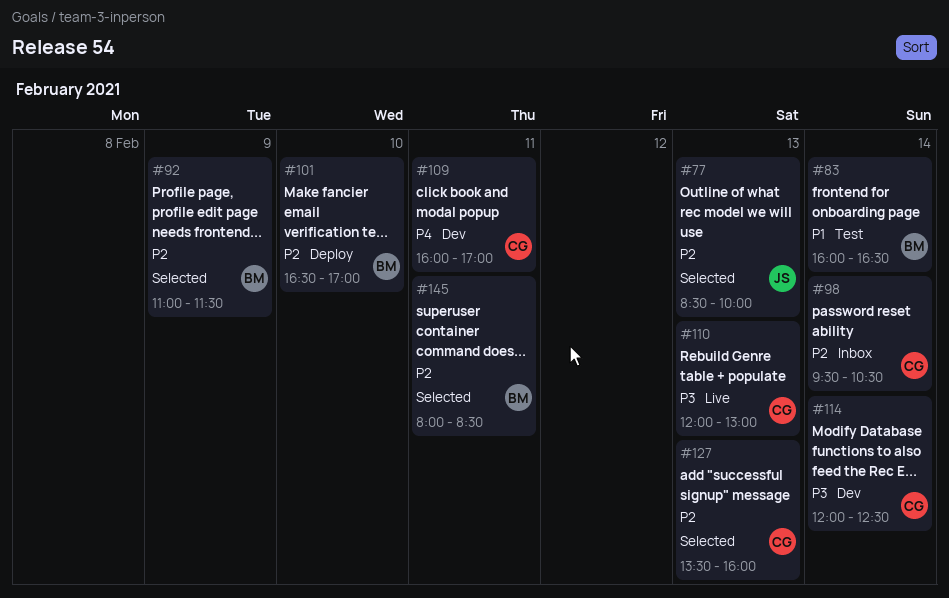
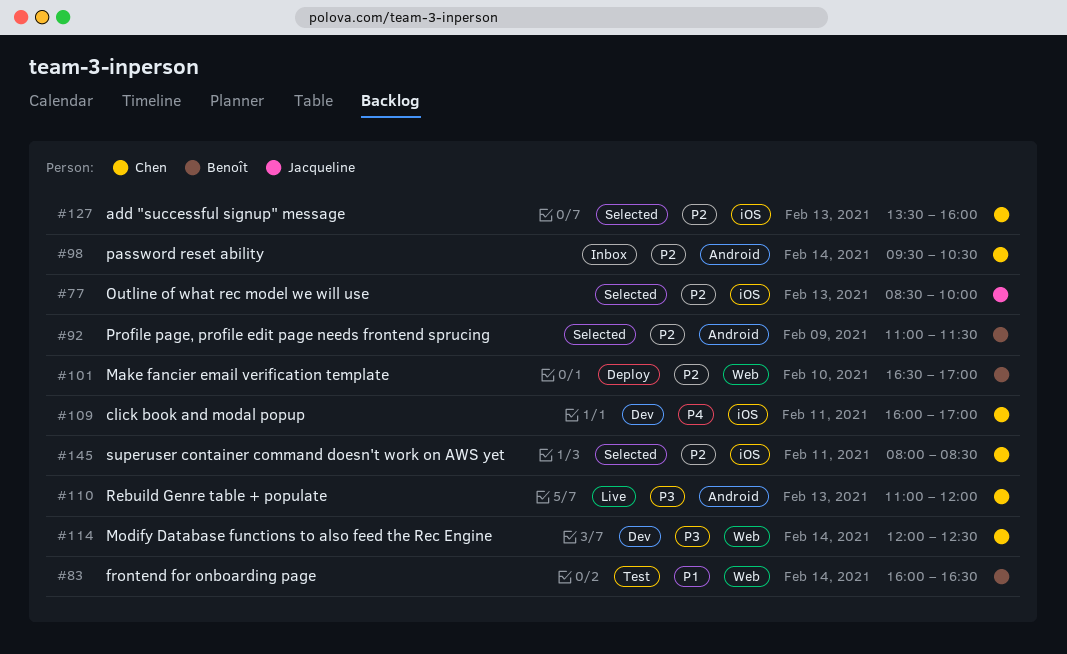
#110, begins: 12:00 -> 11:00
#110, ends: 13:00 -> 12:00
#145, owner: Benoît -> Chen

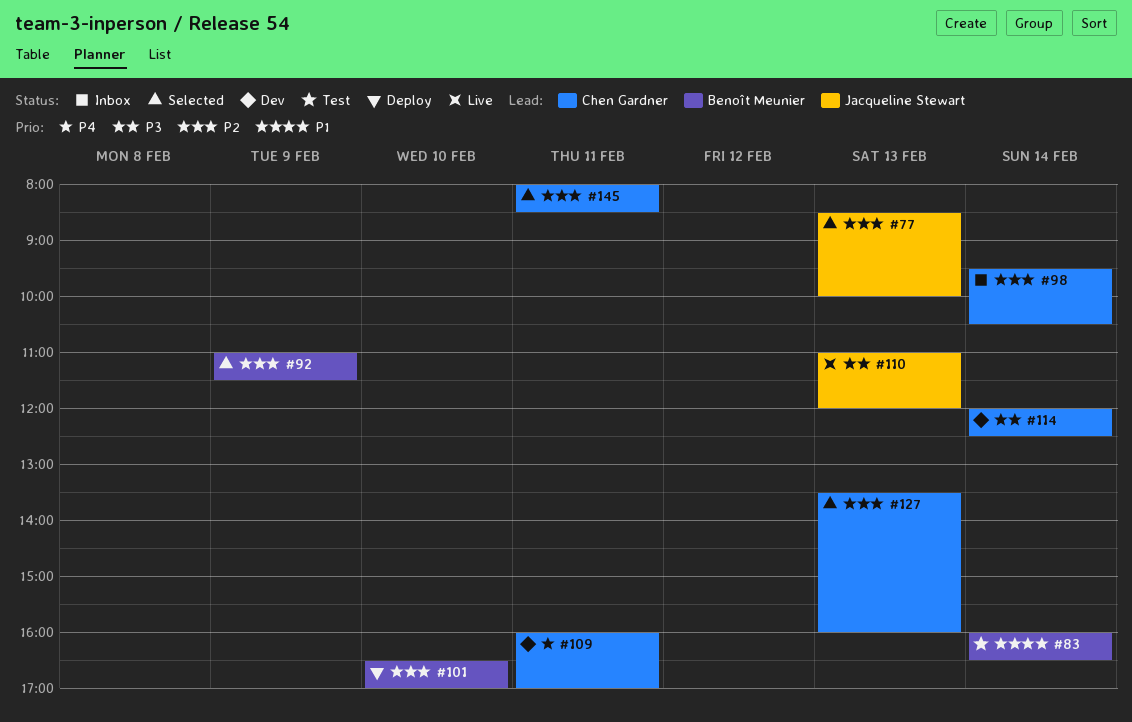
#110, owner: Chen Gardner -> Jacqueline Stewart

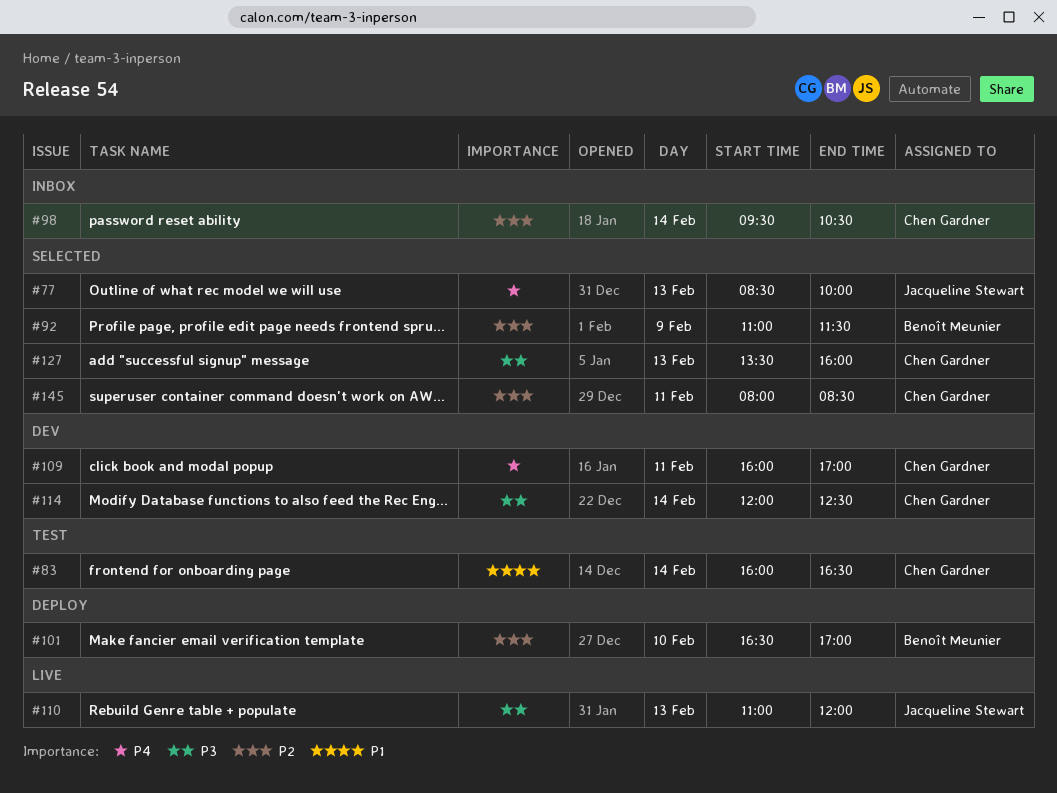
#77, priority: P2 -> P4
#83, owner: Benoît Meunier -> Chen Gardner
#127, priority: P2 -> P3

